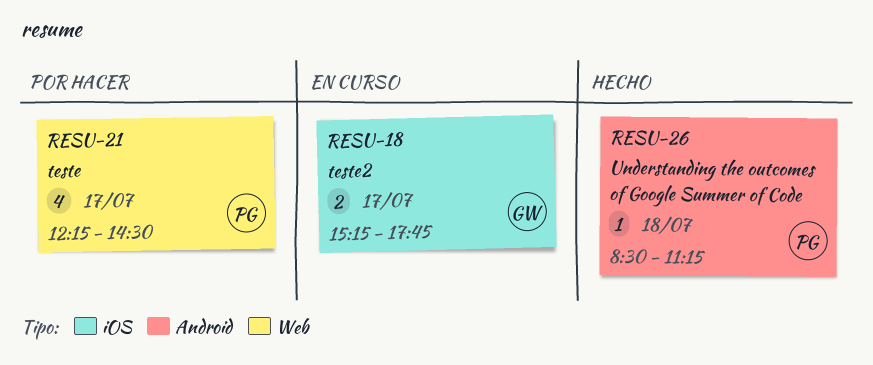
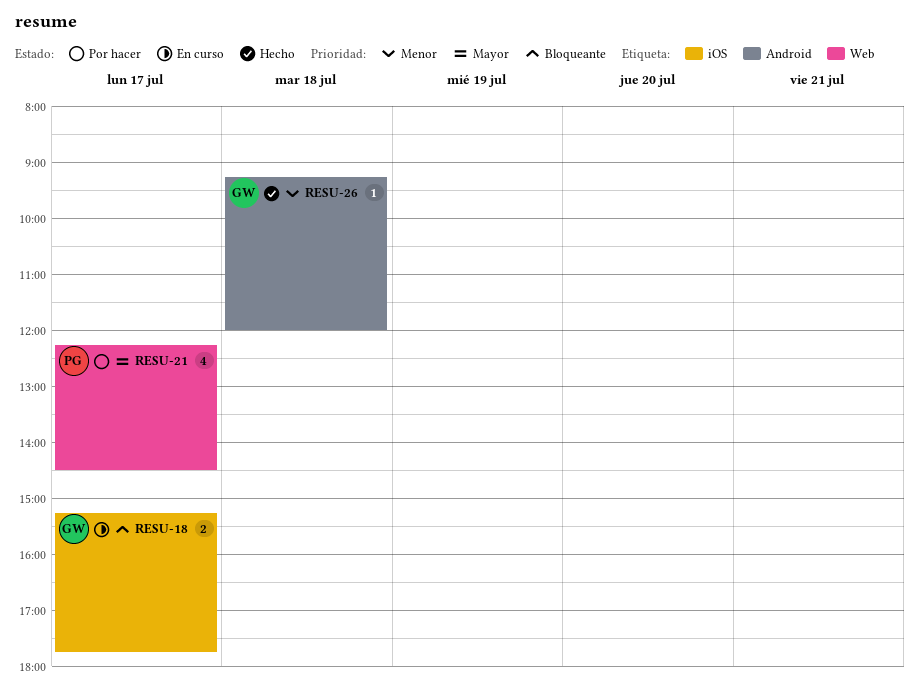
RESU-26, owner: PG -> GW
RESU-26, begins: 08:30 -> 09:15
RESU-26, ends: 11:15 -> 12:00

